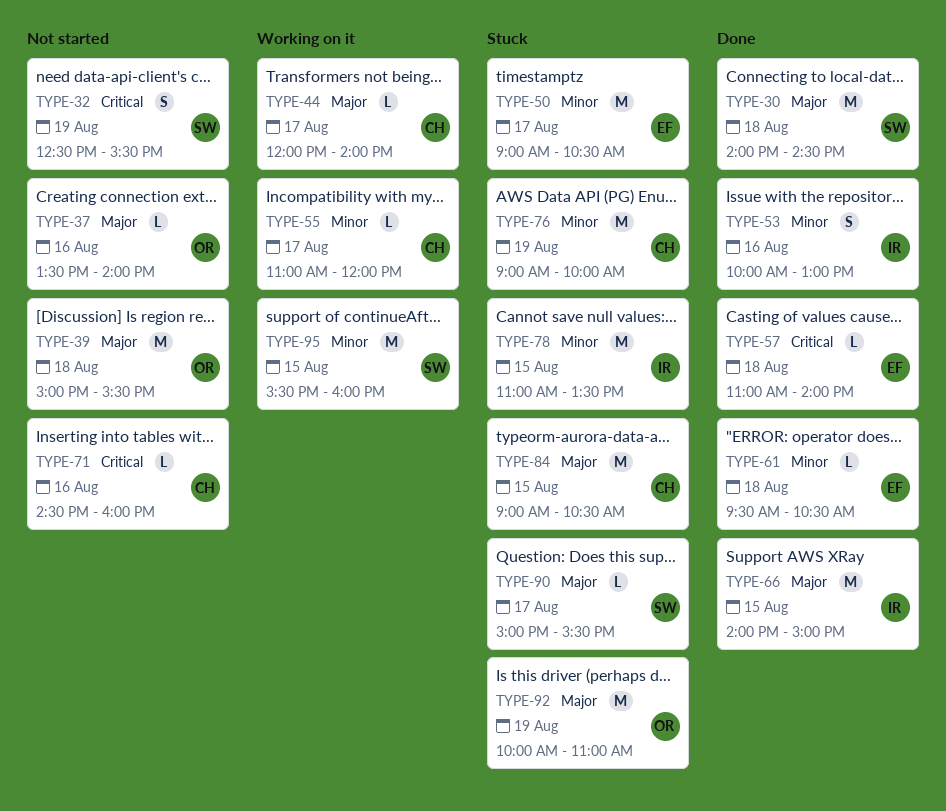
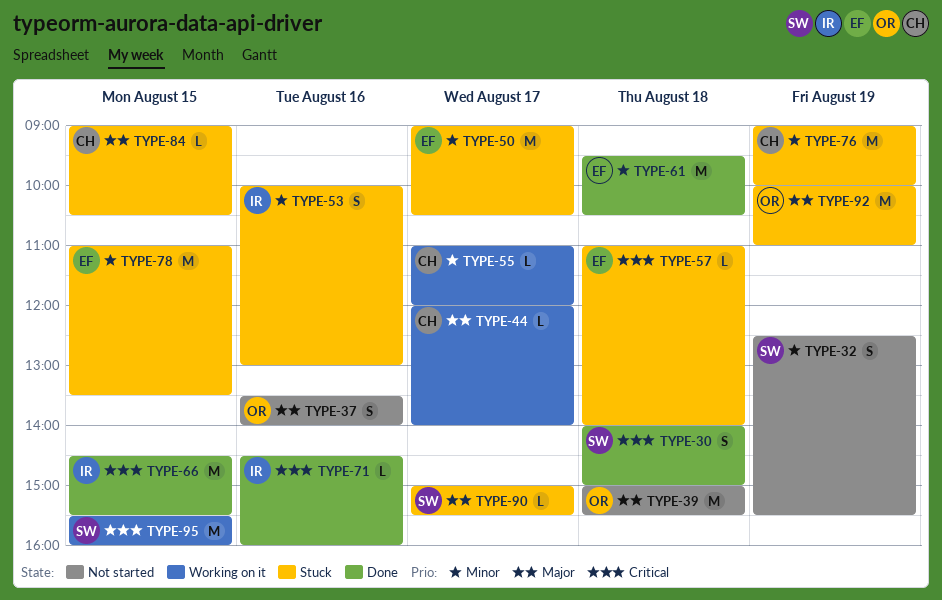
TYPE-30, priority: Major -> Critical
TYPE-30, estimate: M -> S
TYPE-30, ends: 14:30 -> 15:00
TYPE-32, priority: Critical -> Minor
TYPE-37, estimate: L -> S
TYPE-53, status: Done -> Stuck
TYPE-57, status: Done -> Stuck
TYPE-61, estimate: L -> M
TYPE-66, priority: Major -> Critical
TYPE-66, begins: 14:00 -> 14:30
TYPE-66, ends: 15:00 -> 15:30
TYPE-71, status: Not started -> Done
TYPE-71, owner: CH -> IR
TYPE-78, owner: IR -> EF
TYPE-84, estimate: M -> L
TYPE-95, priority: Minor -> Critical

